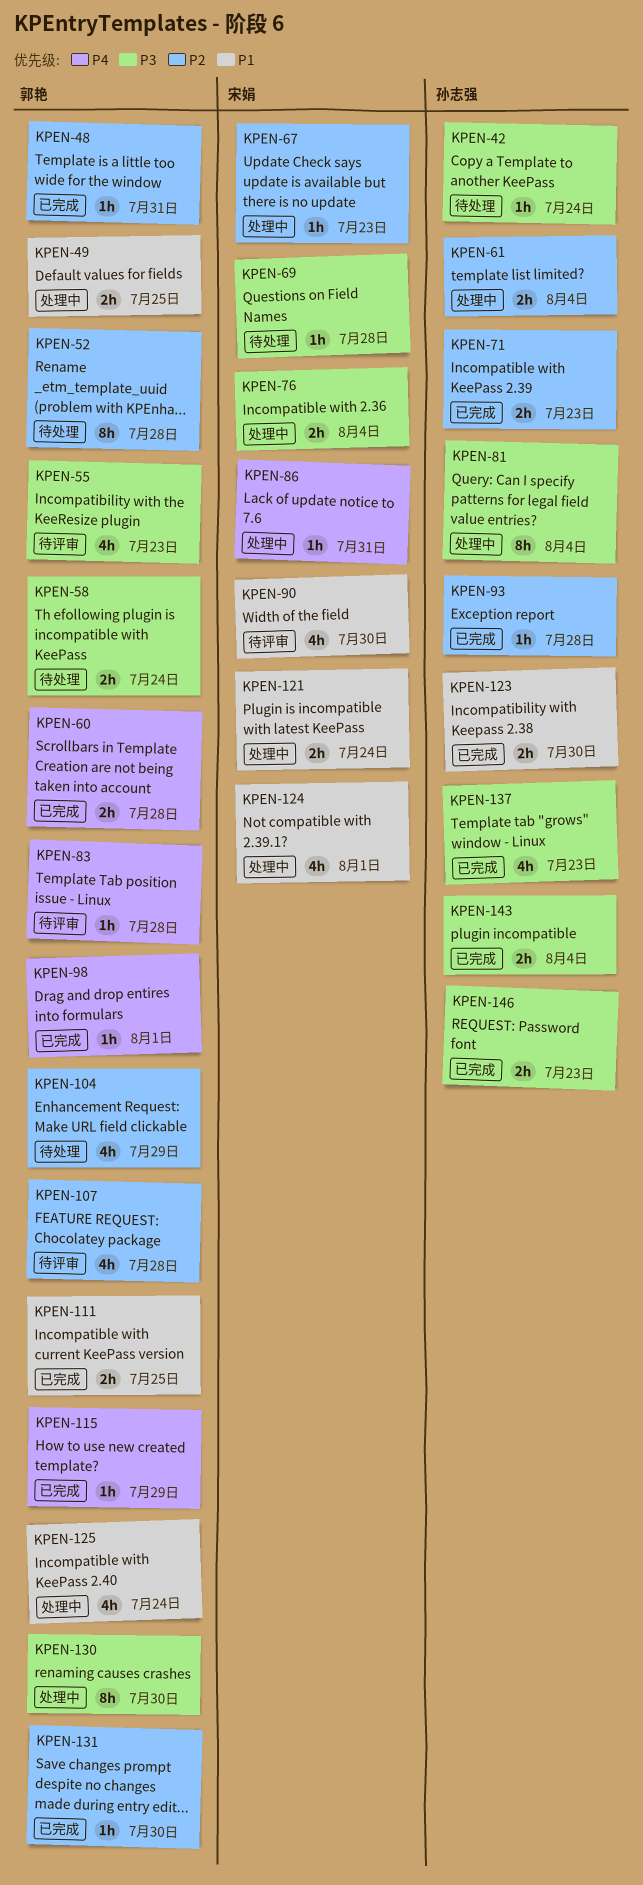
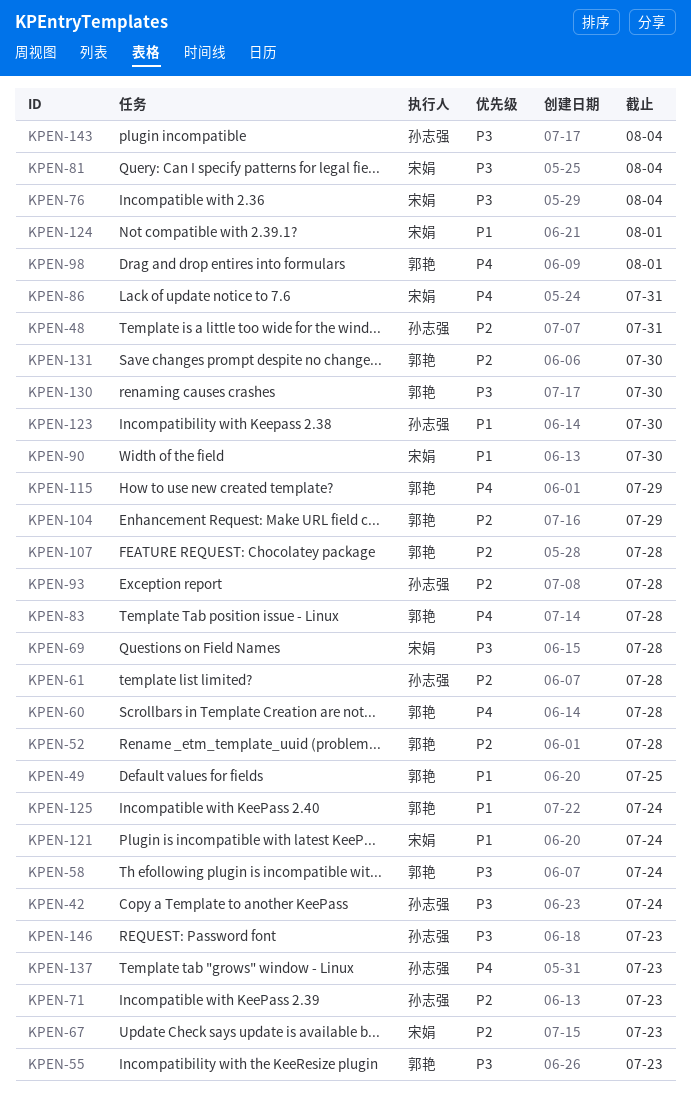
KPEN-48, owner: 郭艳 -> 孙志强
KPEN-61, due: Aug 4 -> Jul 28
KPEN-81, owner: 孙志强 -> 宋娟
KPEN-111: present -> none
KPEN-137, priority: P3 -> P4

